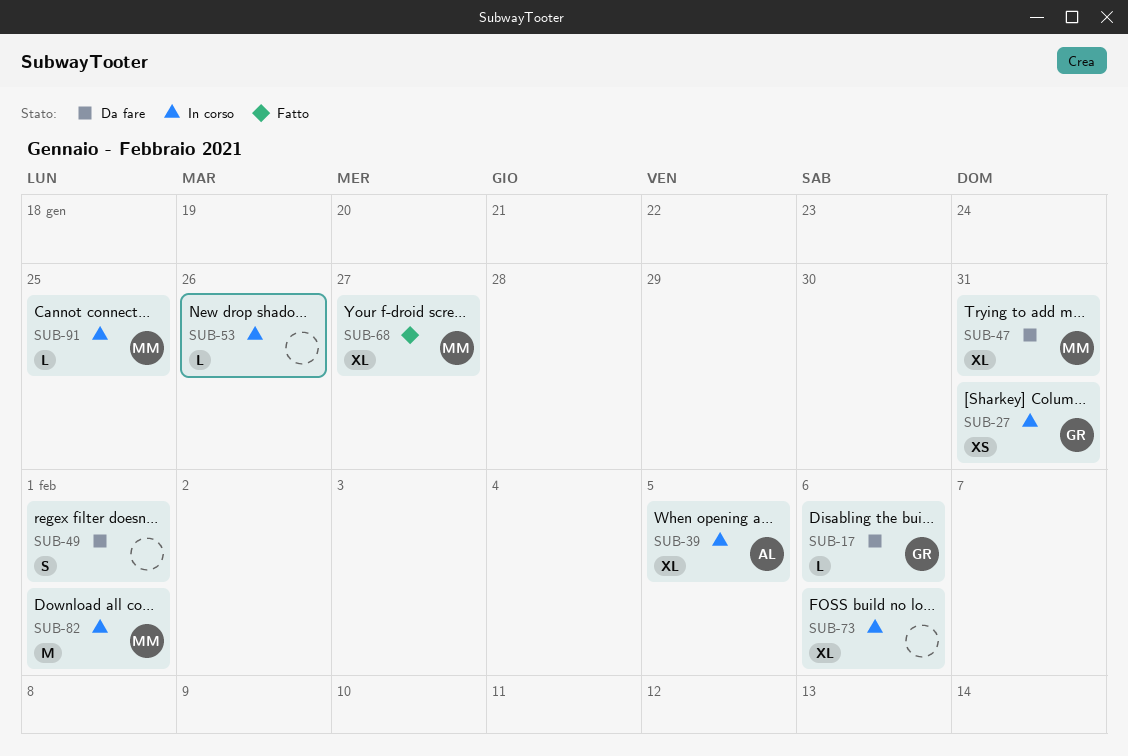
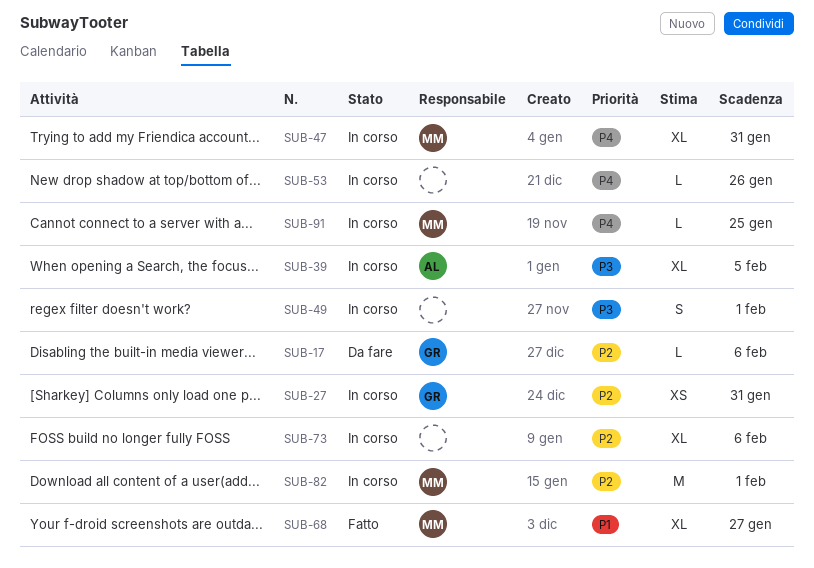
SUB-47, status: Da fare -> In corso
SUB-49, status: Da fare -> In corso

